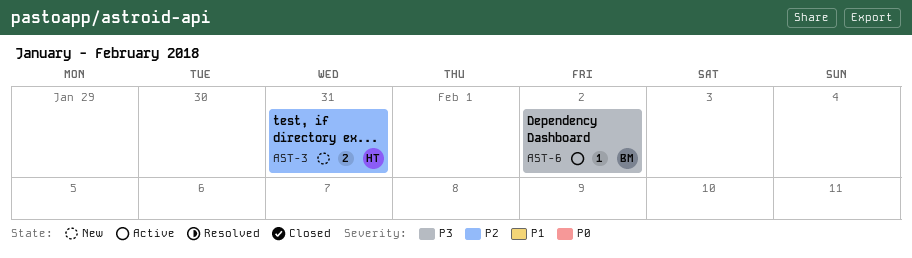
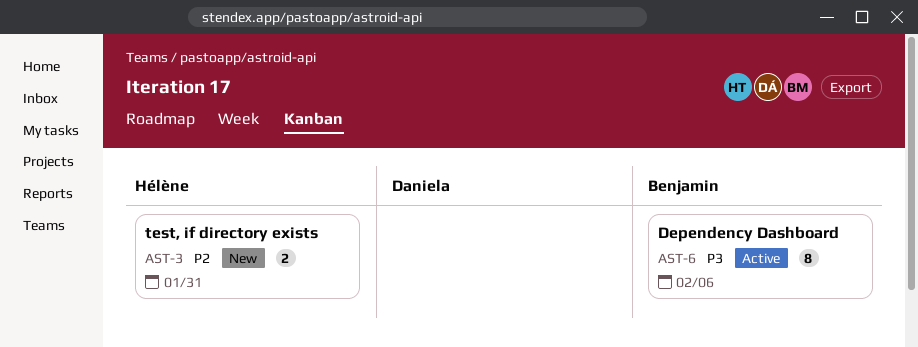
AST-6, estimate: 1 -> 8
AST-6, due: Feb 2 -> Feb 6

